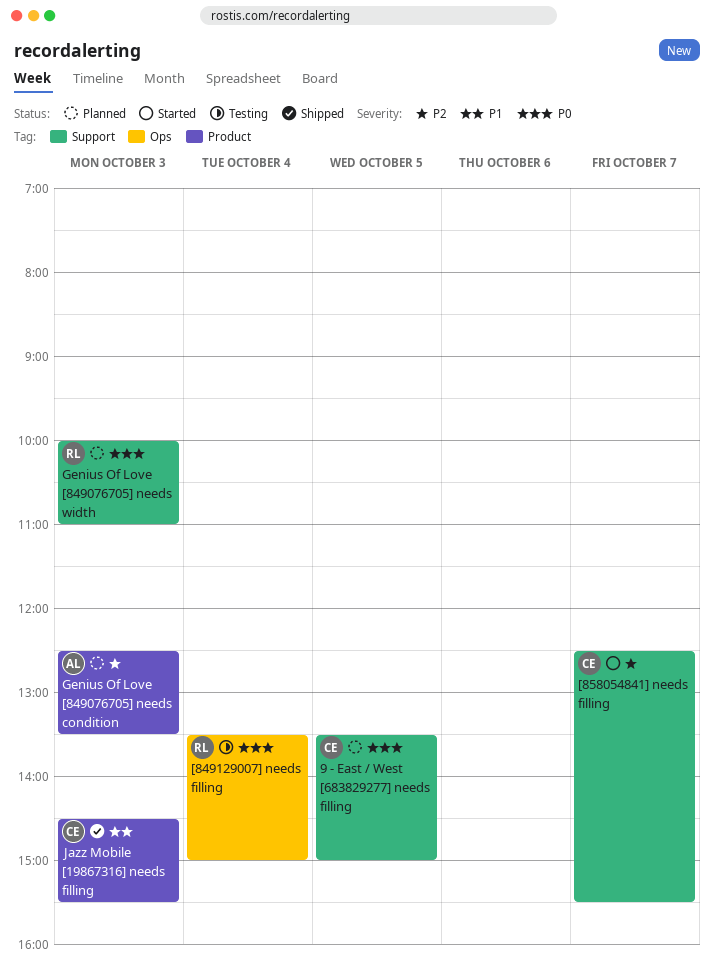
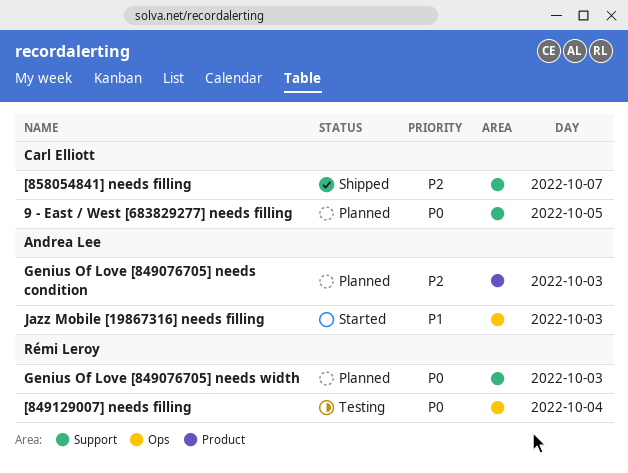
[858054841] needs filling, status: Started -> Shipped
Jazz Mobile [19867316] needs filling, status: Shipped -> Started
Jazz Mobile [19867316] needs filling, owner: Carl Elliott -> Andrea Lee
Jazz Mobile [19867316] needs filling, label: Product -> Ops

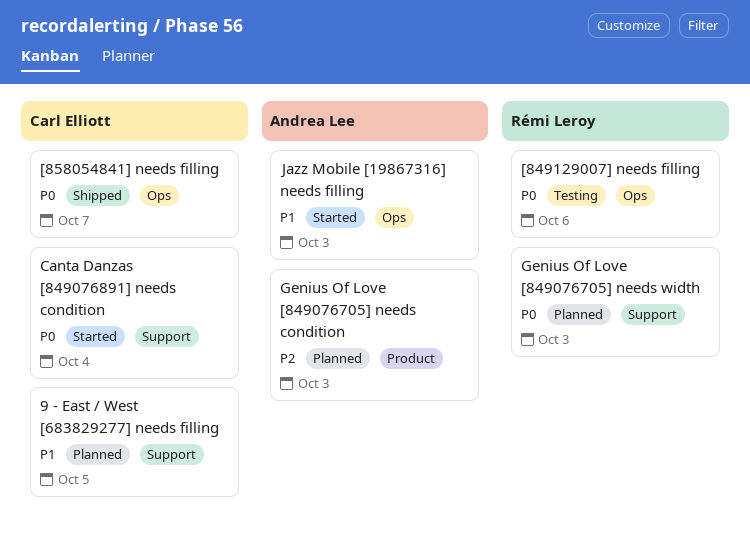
9 - East / West [683829277] needs filling, priority: P0 -> P1
[849129007] needs filling, day: Oct 4 -> Oct 6
[858054841] needs filling, priority: P2 -> P0
[858054841] needs filling, label: Support -> Ops
Canta Danzas [849076891] needs condition: none -> present

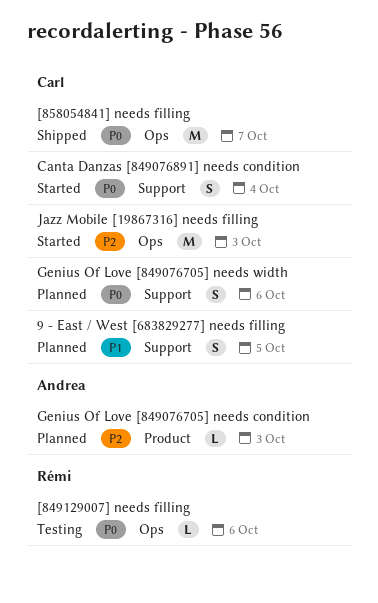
Genius Of Love [849076705] needs width, owner: Rémi Leroy -> Carl Elliott
Genius Of Love [849076705] needs width, day: Oct 3 -> Oct 6
Jazz Mobile [19867316] needs filling, owner: Andrea Lee -> Carl Elliott
Jazz Mobile [19867316] needs filling, priority: P1 -> P2

